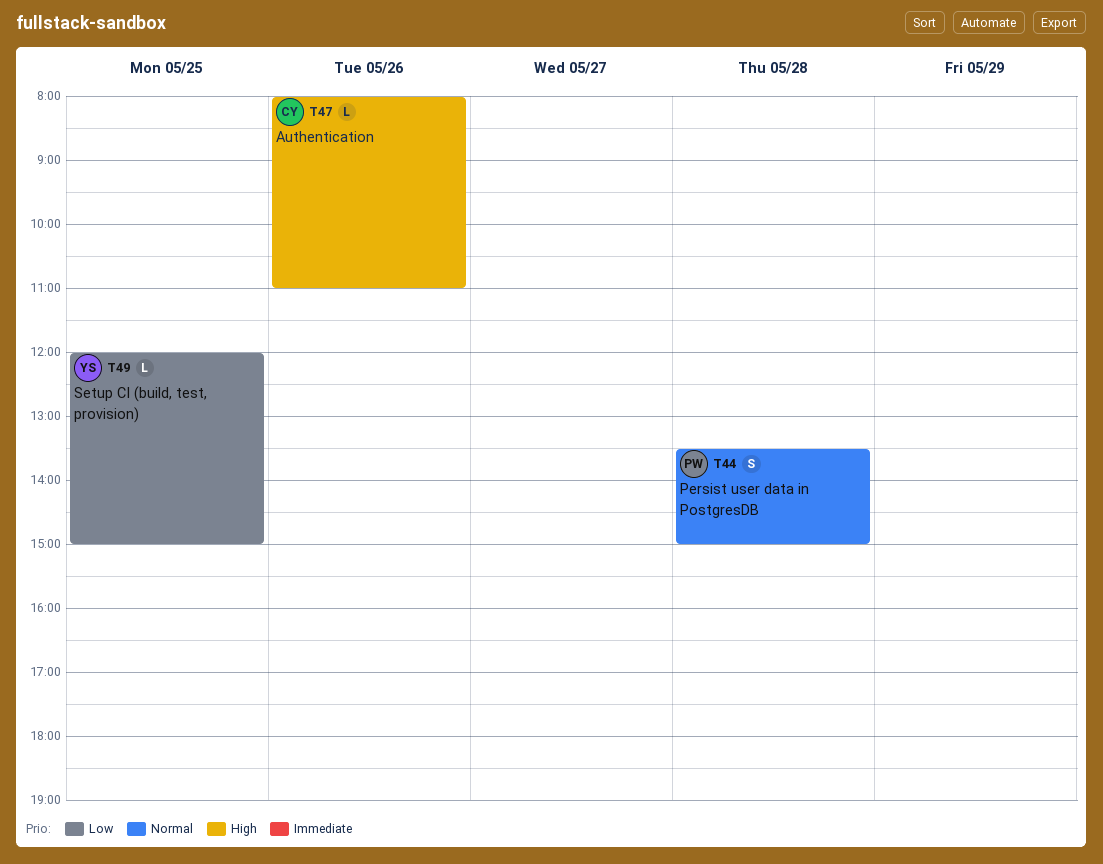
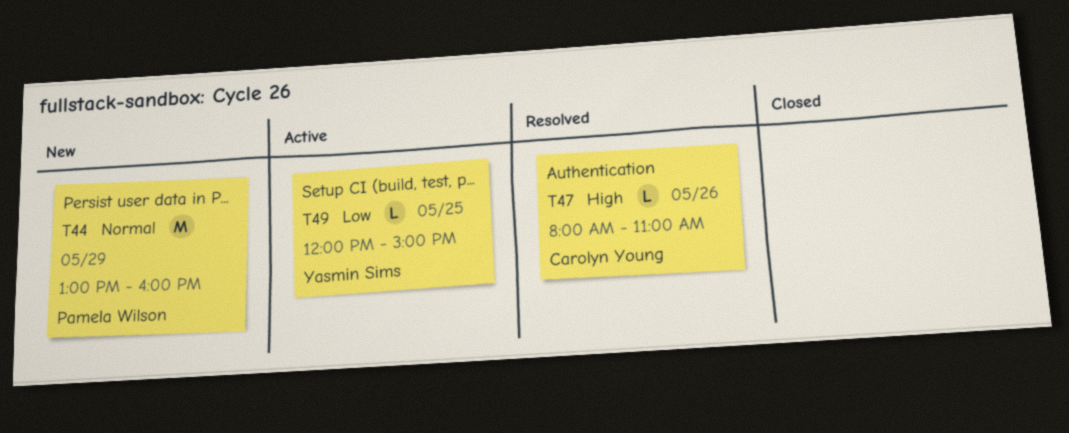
T44, estimate: S -> M
T44, day: May 28 -> May 29
T44, begins: 13:30 -> 13:00
T44, ends: 15:00 -> 16:00

